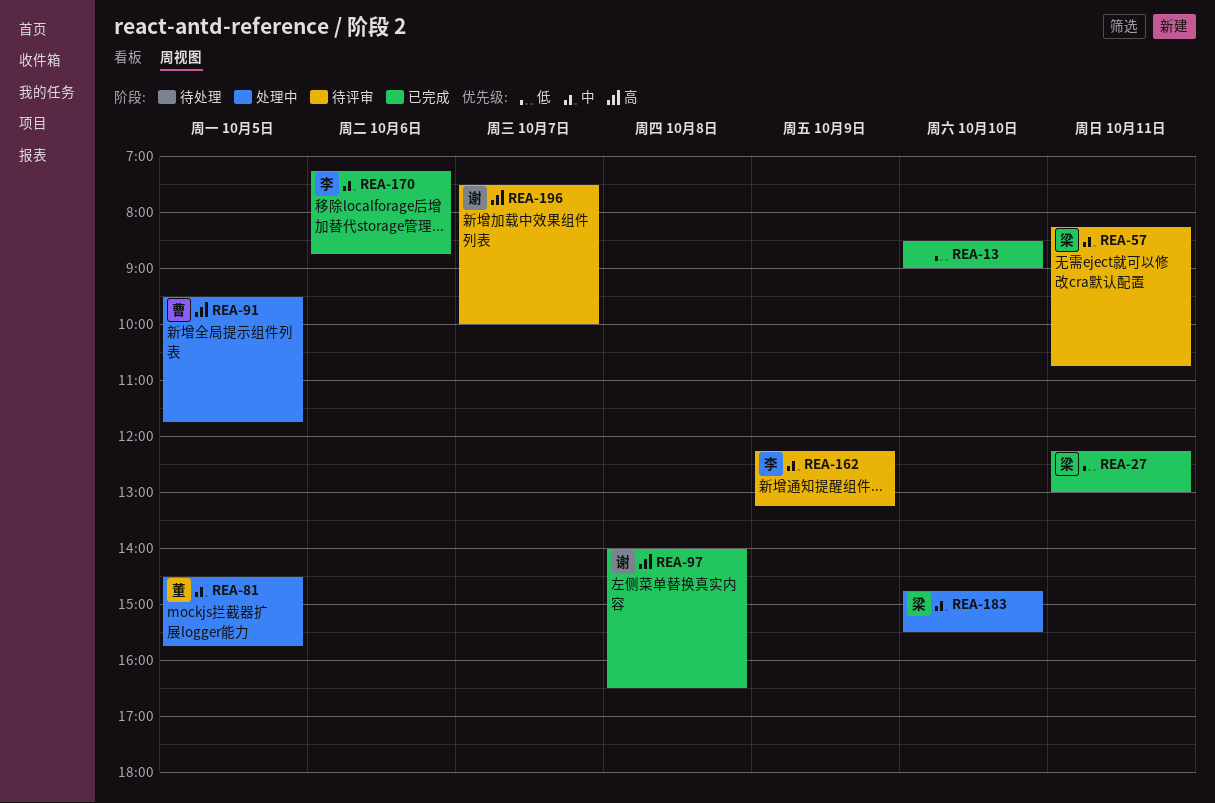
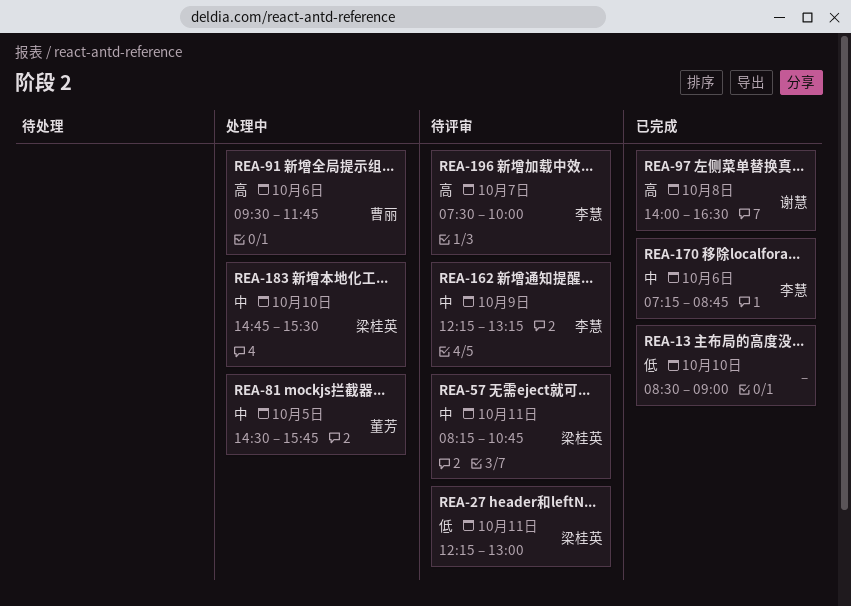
REA-27, status: 已完成 -> 待评审
REA-91, day: Oct 5 -> Oct 6
REA-196, owner: 谢慧 -> 李慧

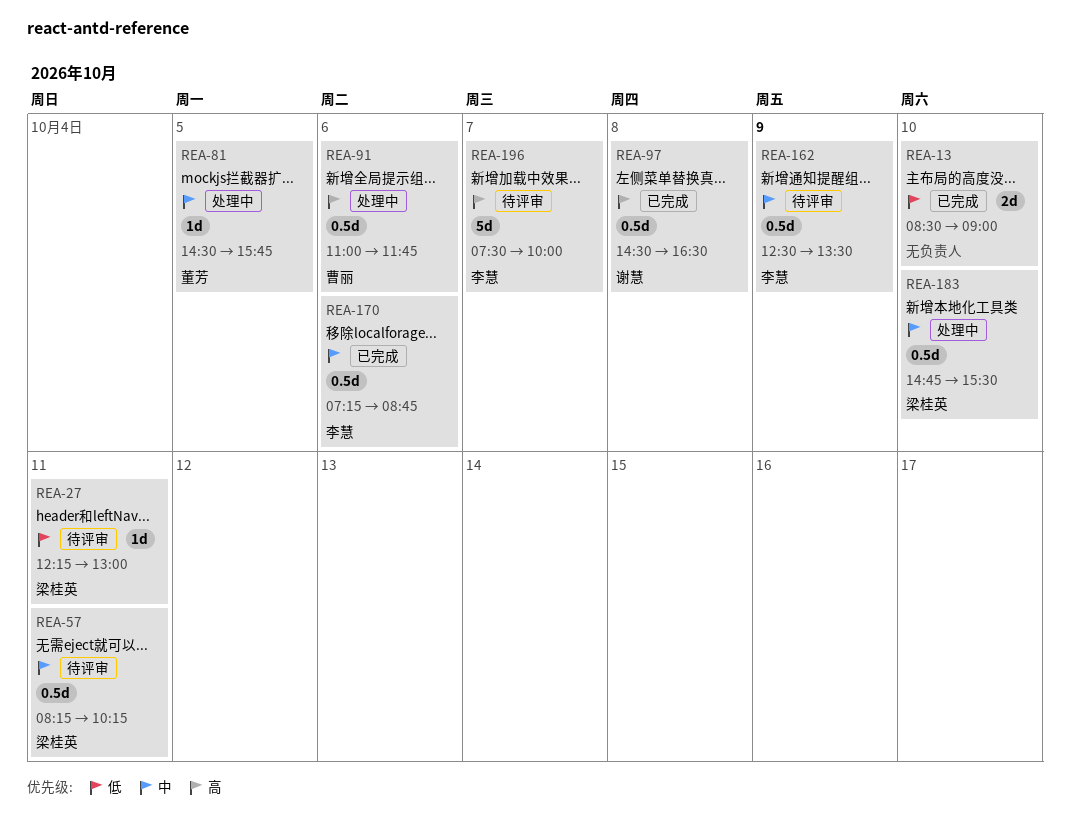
REA-57, ends: 10:45 -> 10:15
REA-91, begins: 09:30 -> 11:00
REA-97, begins: 14:00 -> 14:30
REA-162, begins: 12:15 -> 12:30
REA-162, ends: 13:15 -> 13:30

